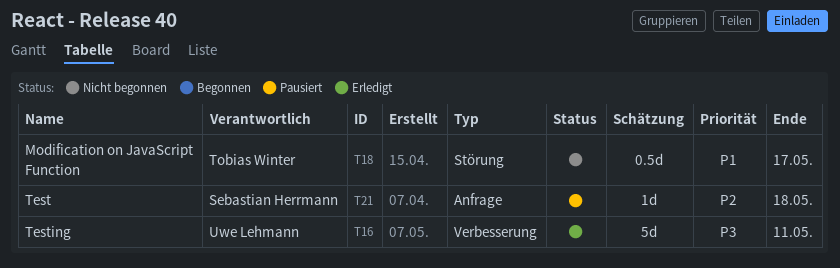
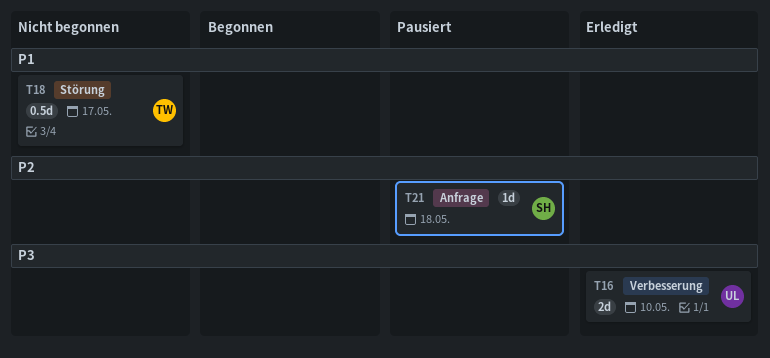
T16, estimate: 5d -> 2d
T16, due: May 11 -> May 10

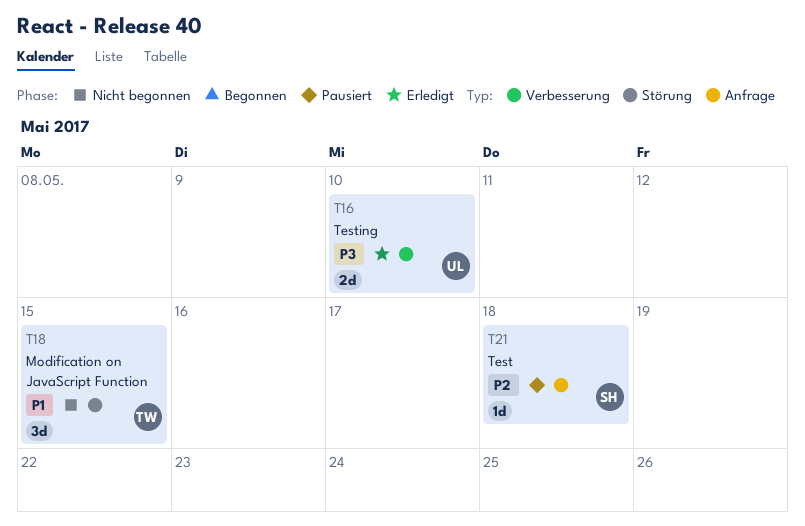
T18, estimate: 0.5d -> 3d
T18, due: May 17 -> May 15

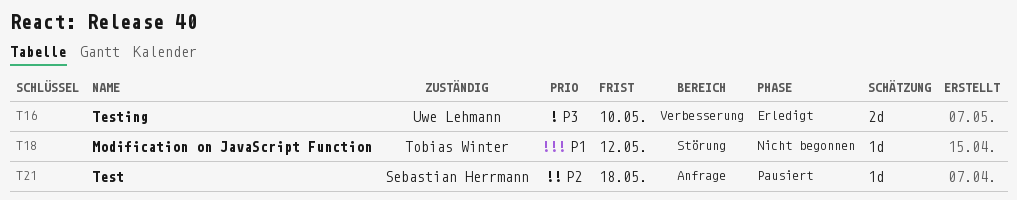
T18, estimate: 3d -> 1d
T18, due: May 15 -> May 12

